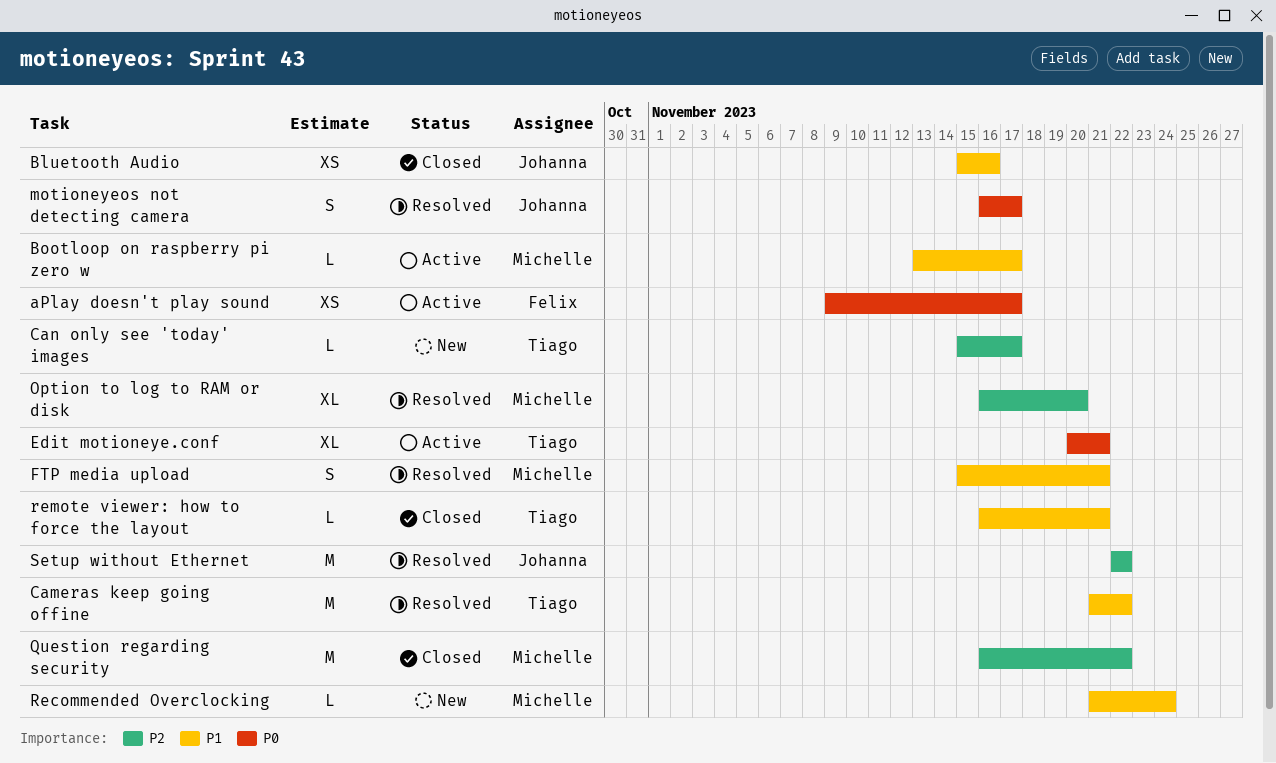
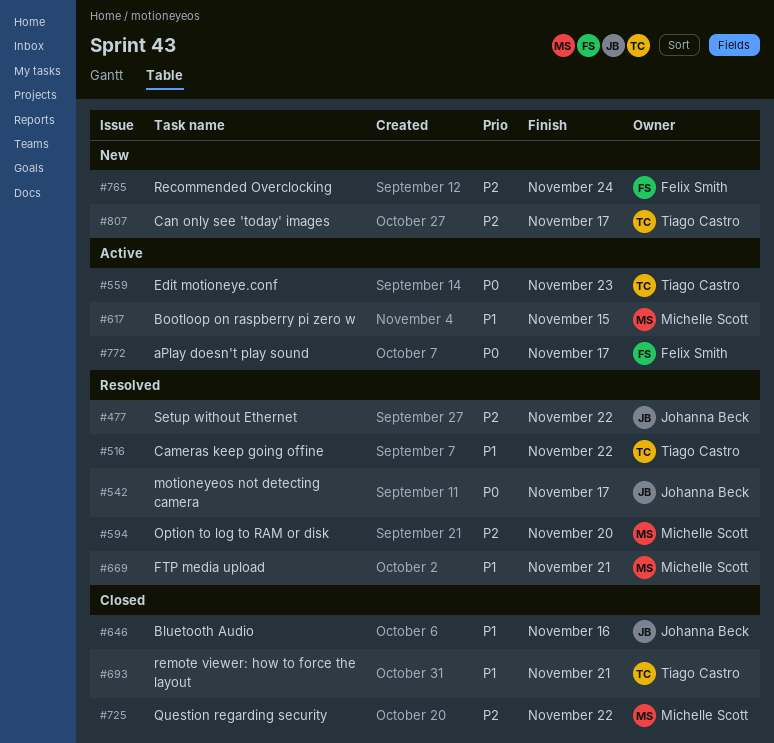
Bootloop on raspberry pi zero w, due: Nov 17 -> Nov 15
Edit motioneye.conf, due: Nov 21 -> Nov 23
Recommended Overclocking, owner: Michelle Scott -> Felix Smith
Recommended Overclocking, priority: P1 -> P2

